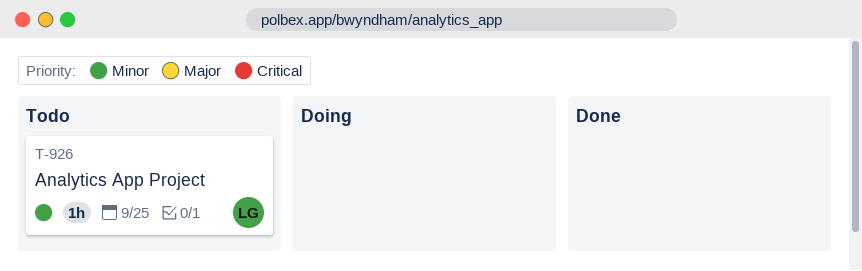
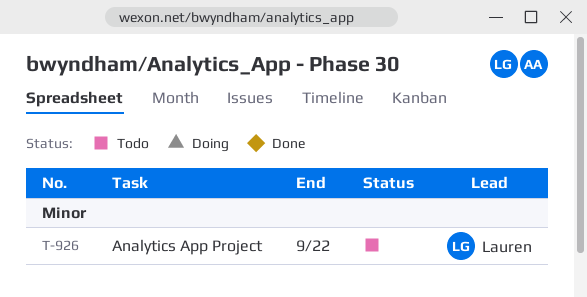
T-926, due: Sep 25 -> Sep 22

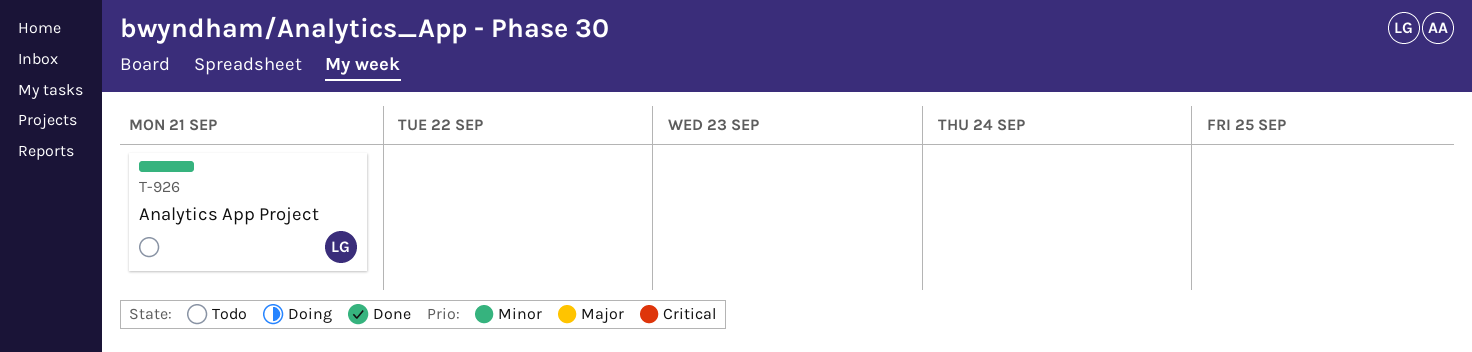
T-926, due: Sep 22 -> Sep 21

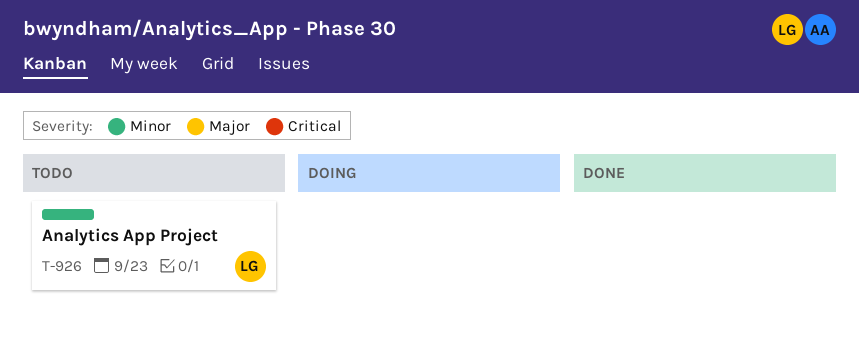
T-926, due: Sep 21 -> Sep 23

